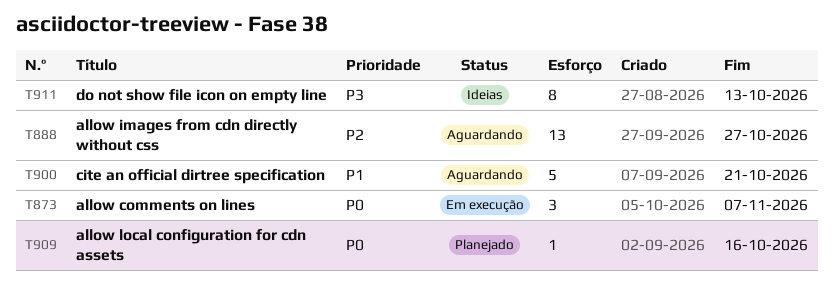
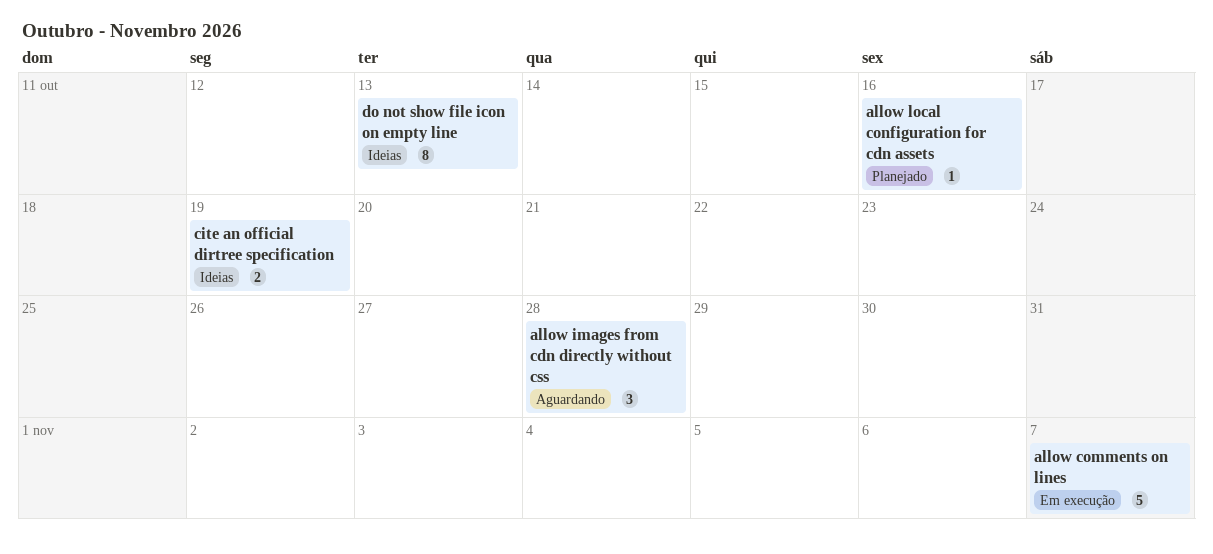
allow comments on lines, estimate: 3 -> 5
allow images from cdn directly without css, estimate: 13 -> 3
allow images from cdn directly without css, due: Oct 27 -> Oct 28
cite an official dirtree specification, status: Aguardando -> Ideias
cite an official dirtree specification, estimate: 5 -> 2
cite an official dirtree specification, due: Oct 21 -> Oct 19

